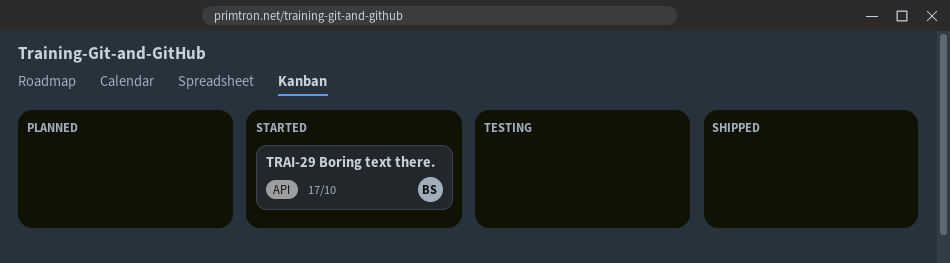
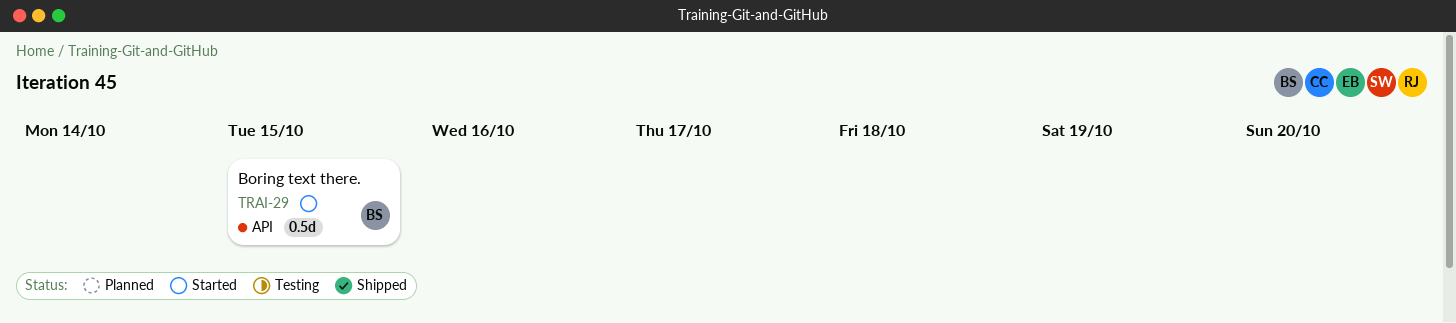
TRAI-29, due: Oct 17 -> Oct 15

